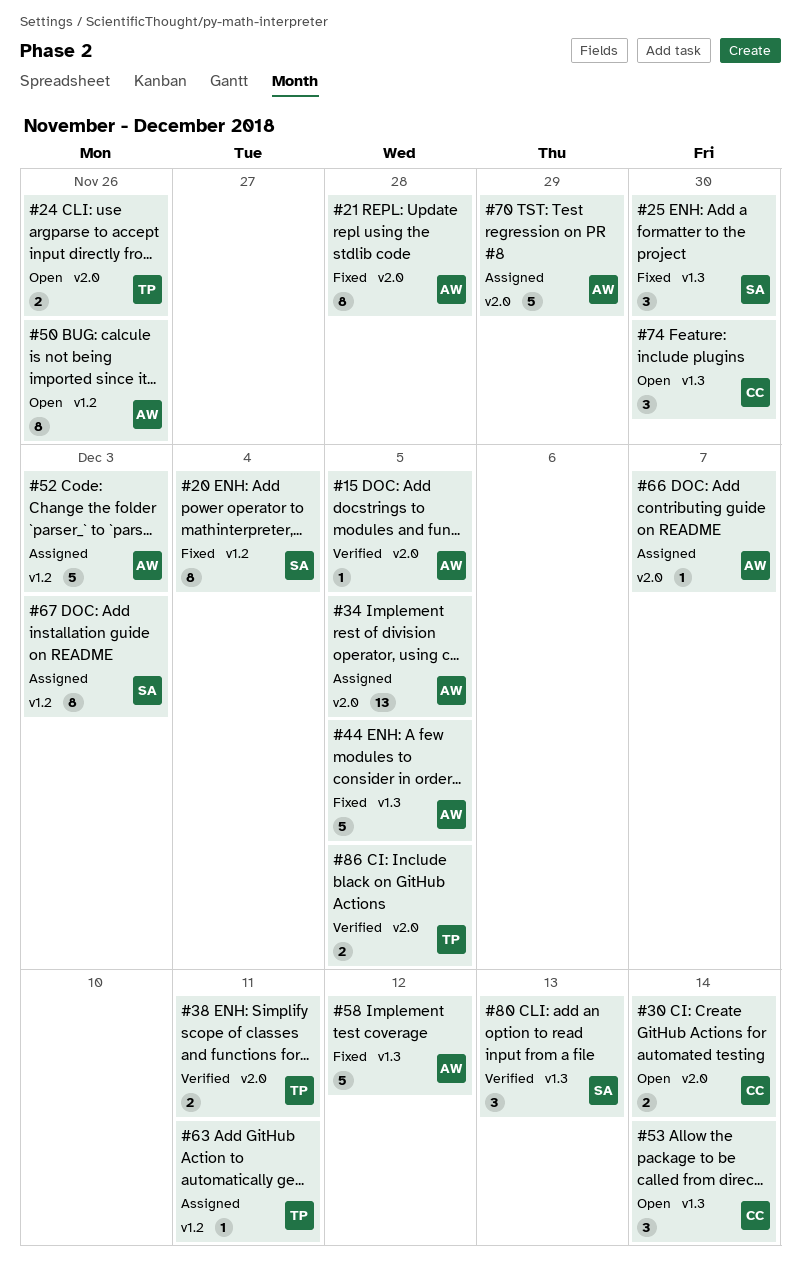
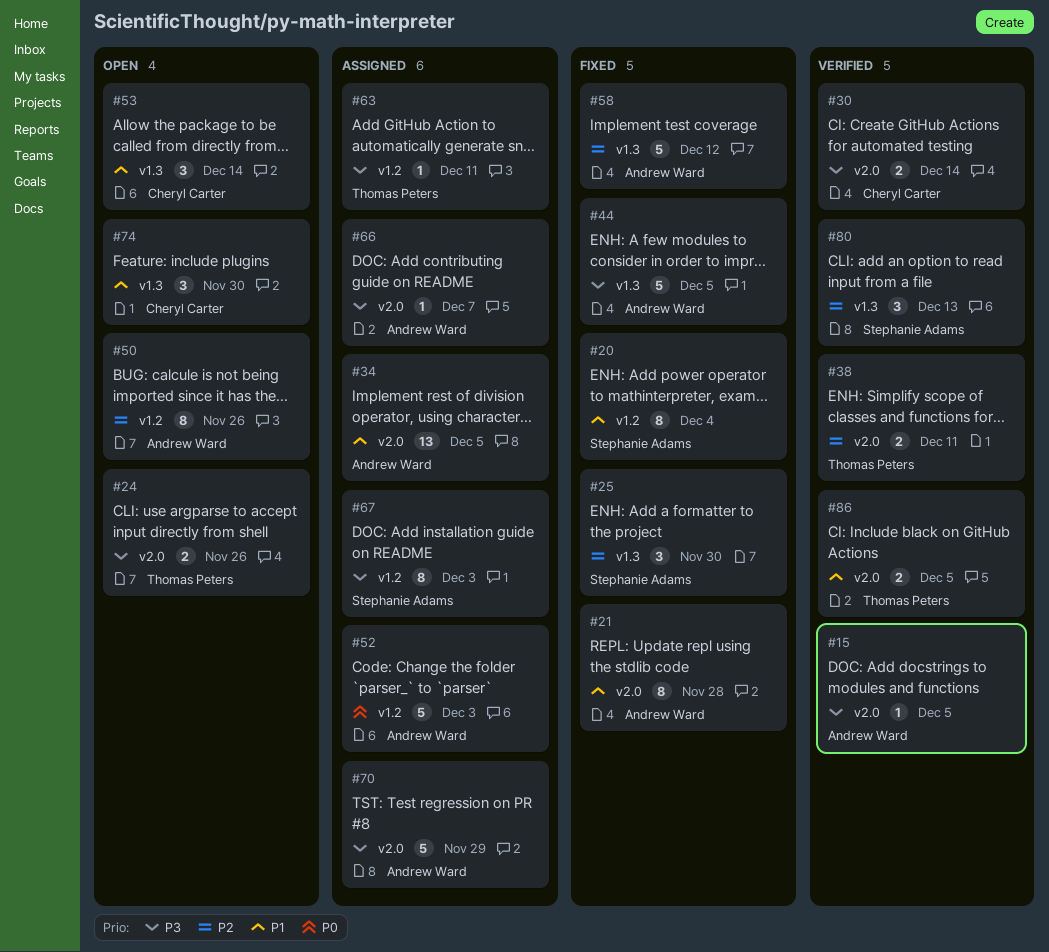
#30, status: Open -> Verified

